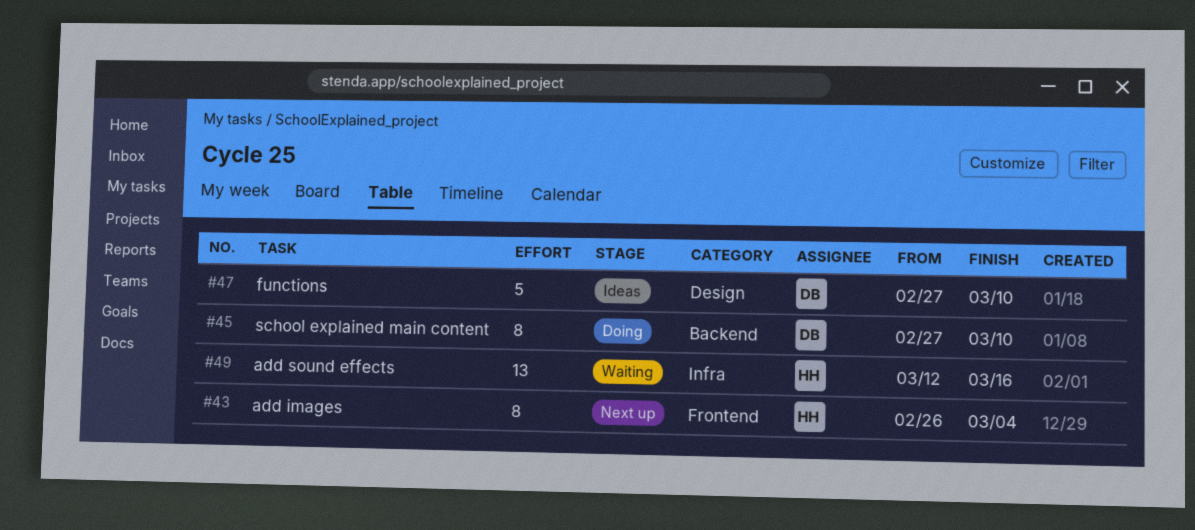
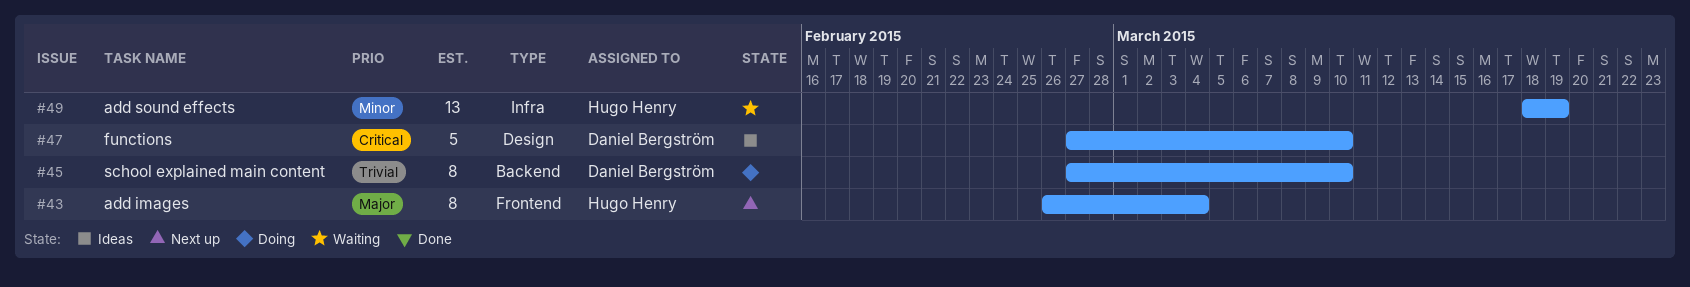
#49, start: Mar 12 -> Mar 18
#49, due: Mar 16 -> Mar 19

